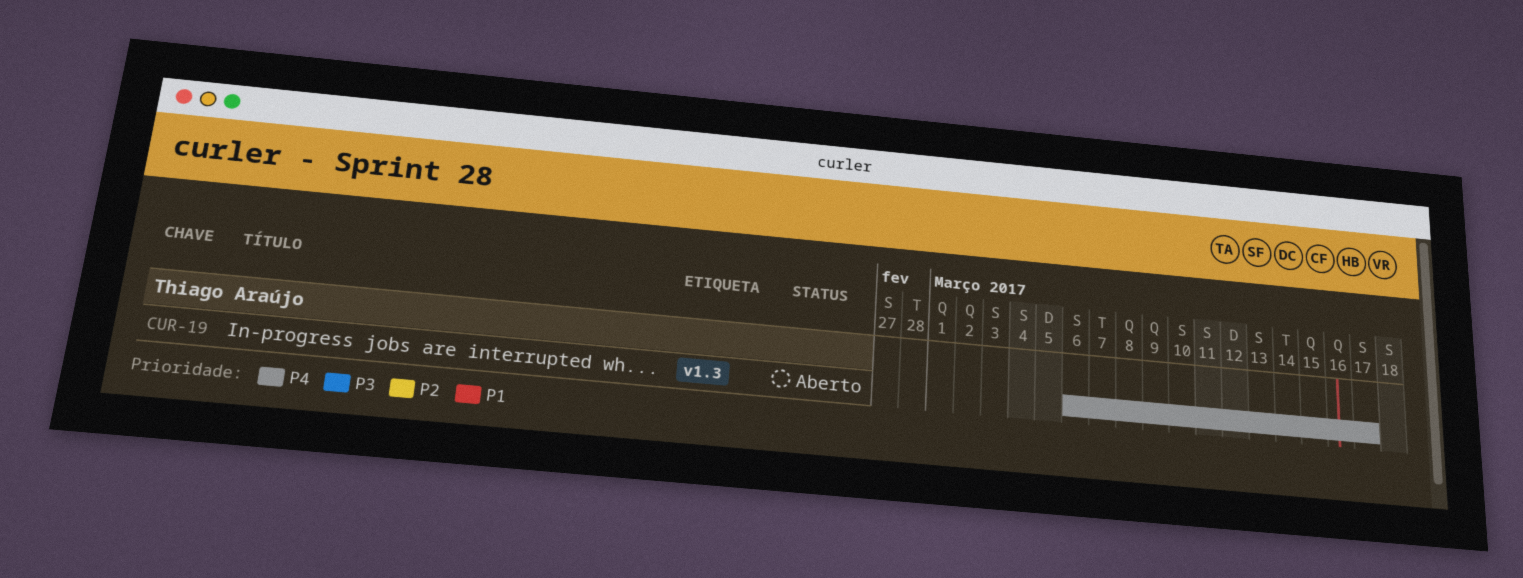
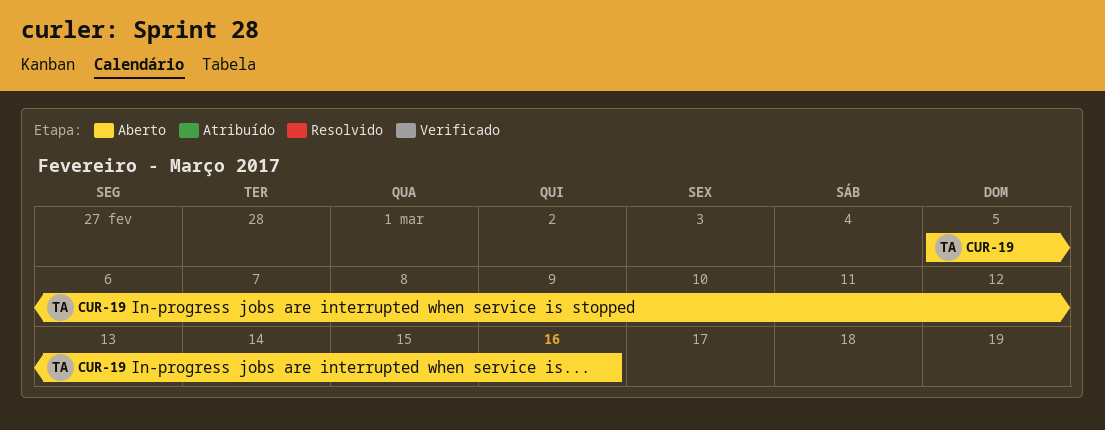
CUR-19, start: Mar 6 -> Mar 5
CUR-19, due: Mar 17 -> Mar 16

